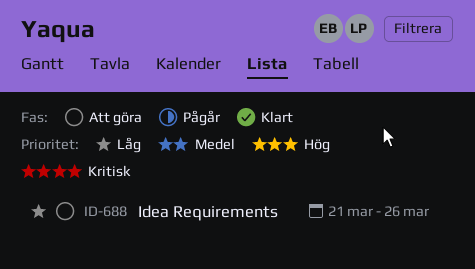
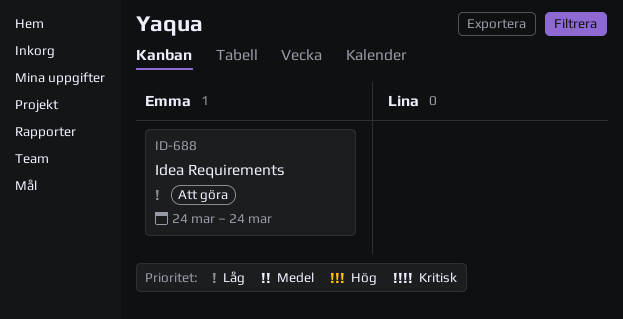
ID-688, start: Mar 21 -> Mar 24
ID-688, due: Mar 26 -> Mar 24

